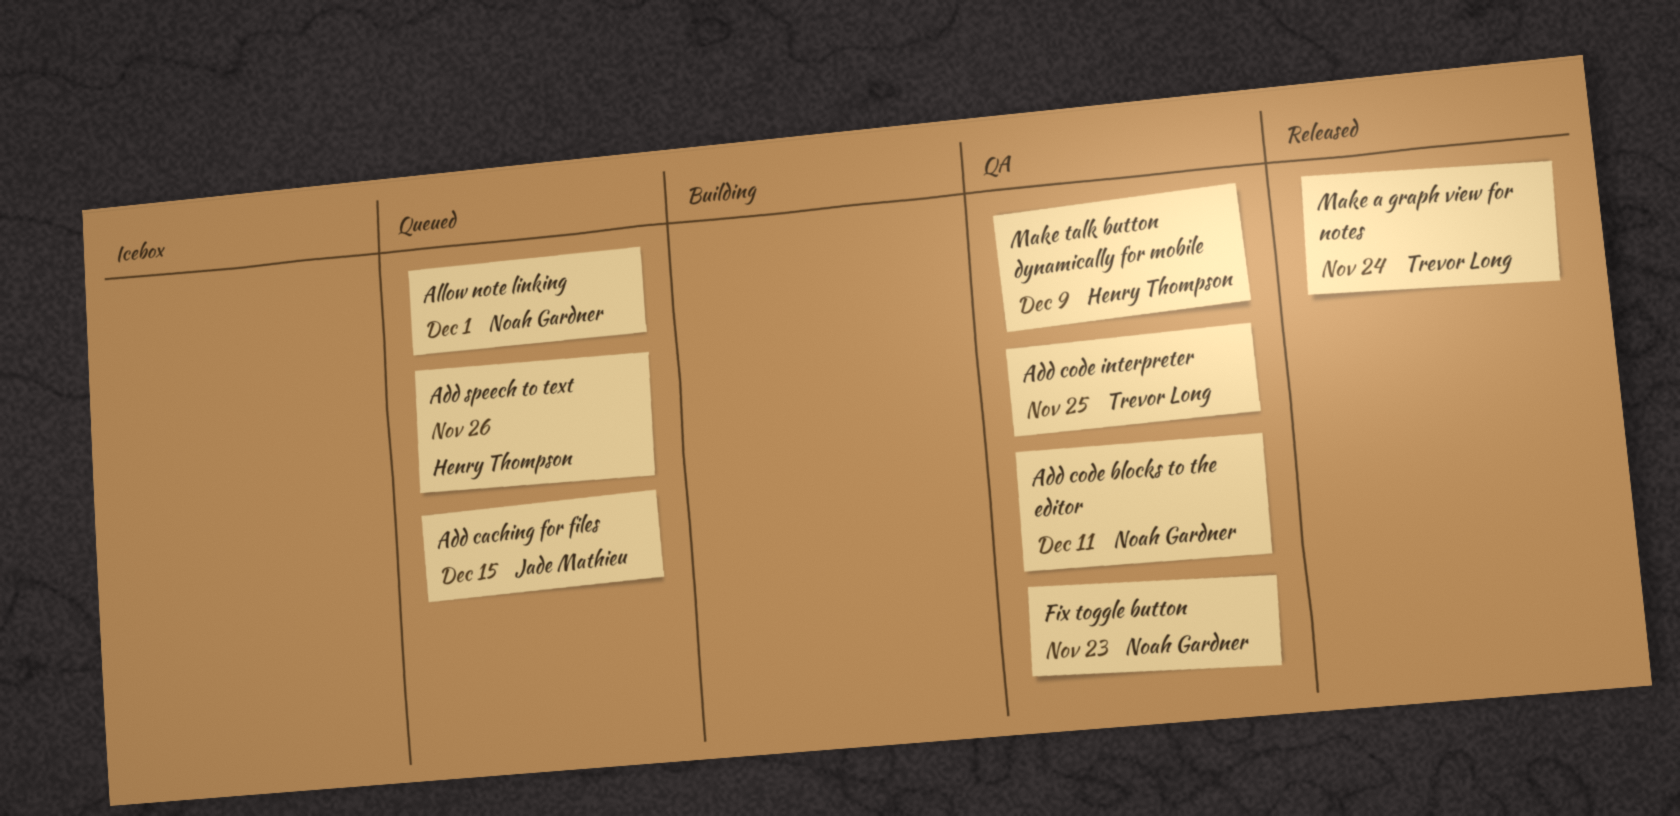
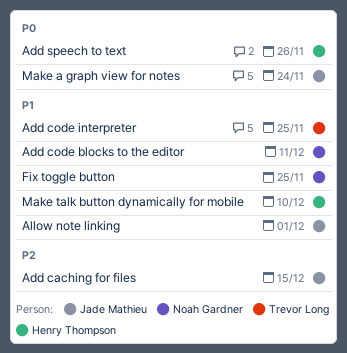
Allow note linking, owner: Noah Gardner -> Jade Mathieu
Fix toggle button, due: Nov 23 -> Nov 25
Make a graph view for notes, owner: Trevor Long -> Jade Mathieu
Make talk button dynamically for mobile, due: Dec 9 -> Dec 10

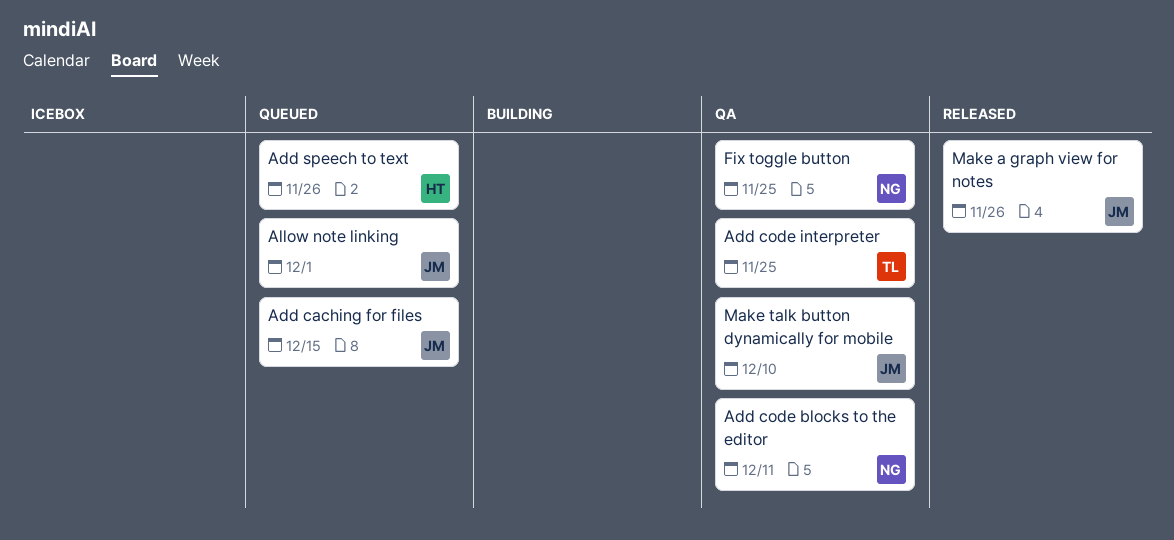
Make a graph view for notes, due: Nov 24 -> Nov 26
Make talk button dynamically for mobile, owner: Henry Thompson -> Jade Mathieu

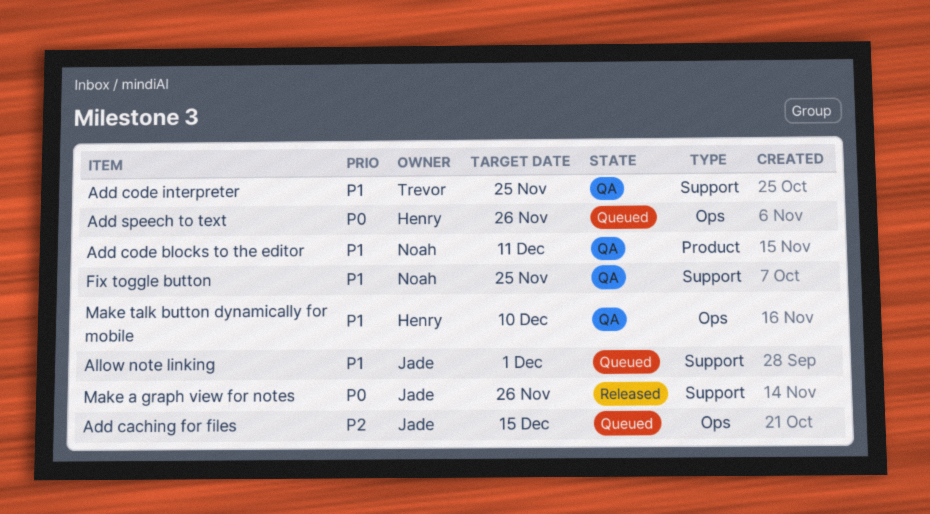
Make talk button dynamically for mobile, owner: Jade -> Henry

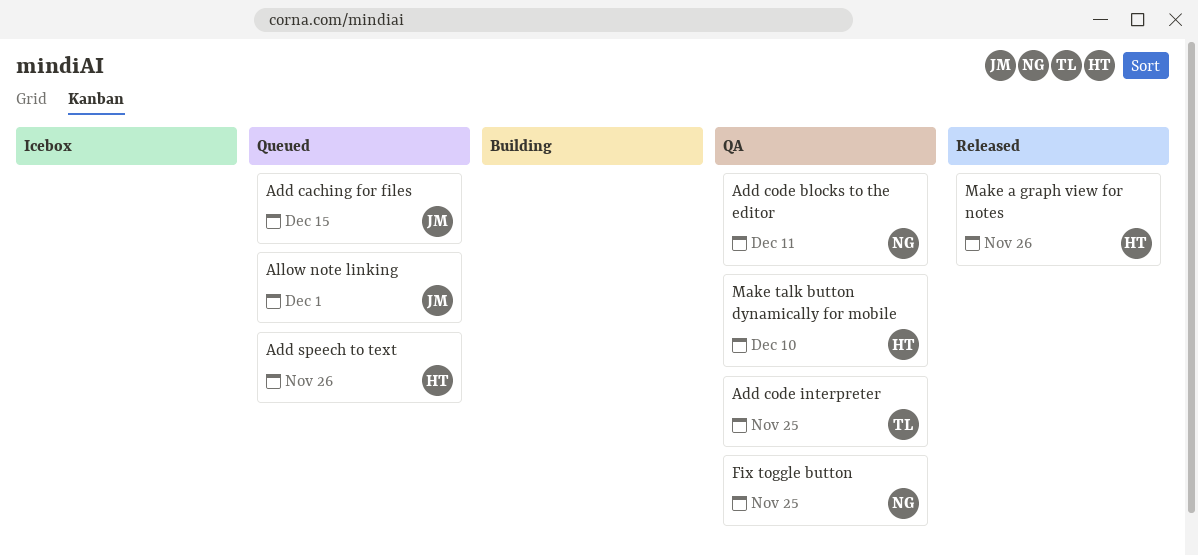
Make a graph view for notes, owner: Jade -> Henry

